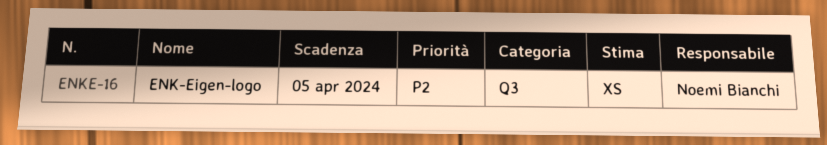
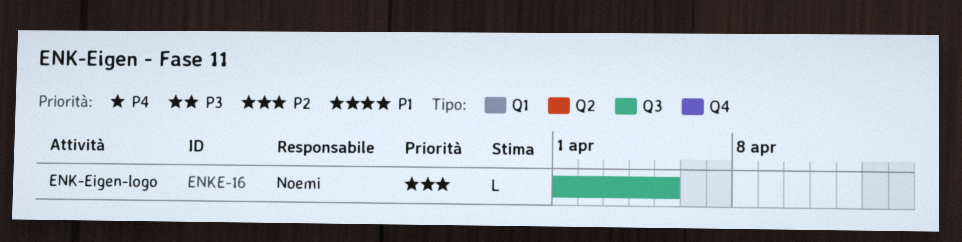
ENKE-16, estimate: XS -> L

